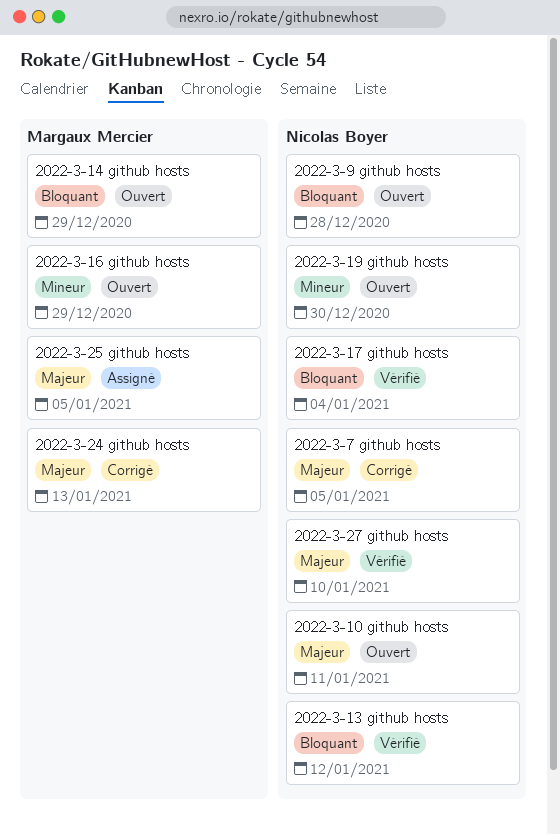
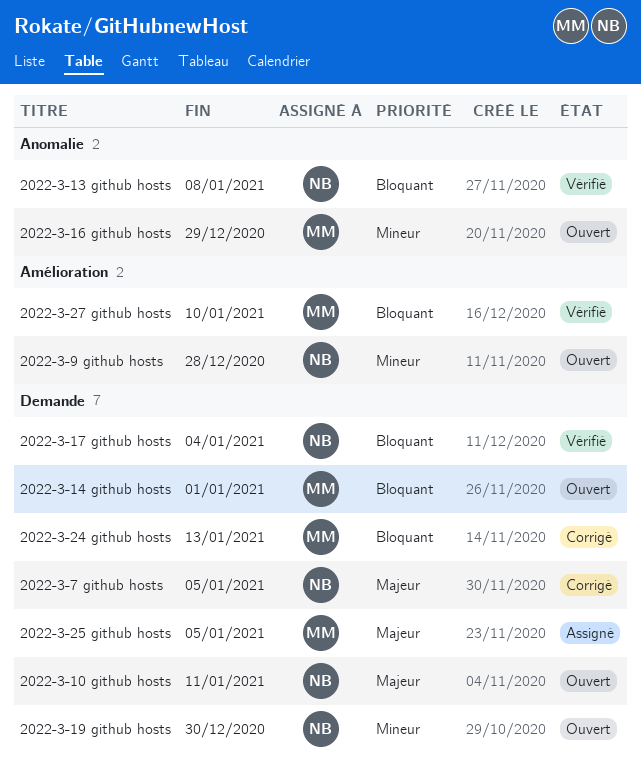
2022-3-13 github hosts, due: Jan 12 -> Jan 8
2022-3-14 github hosts, due: Dec 29 -> Jan 1
2022-3-24 github hosts, priority: Majeur -> Bloquant
2022-3-27 github hosts, owner: Nicolas Boyer -> Margaux Mercier
2022-3-27 github hosts, priority: Majeur -> Bloquant
2022-3-9 github hosts, priority: Bloquant -> Mineur

